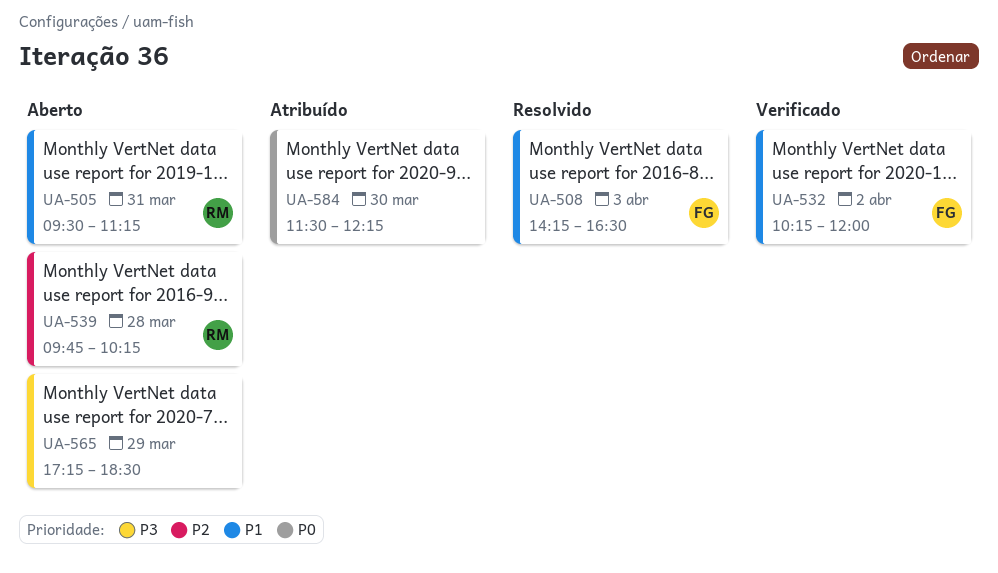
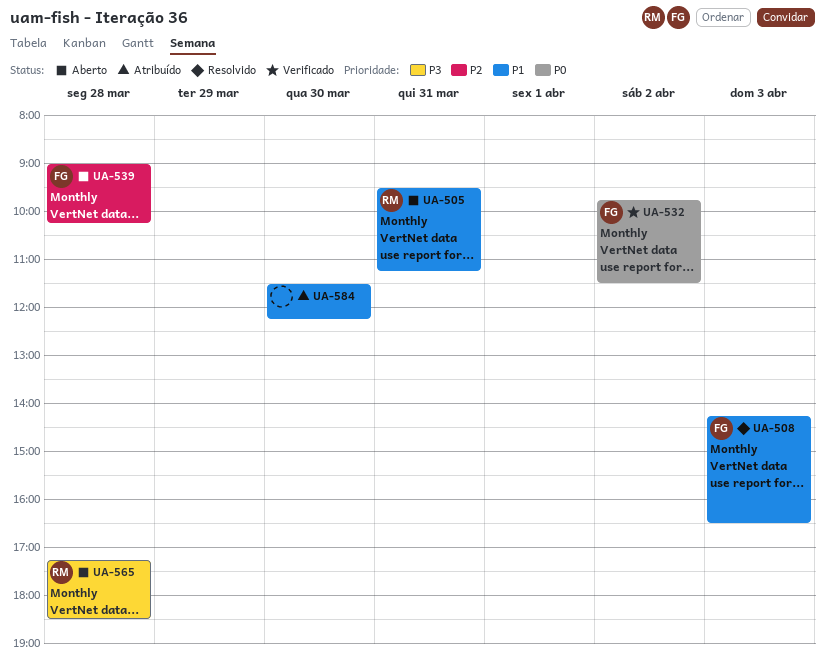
UA-532, priority: P1 -> P0
UA-532, begins: 10:15 -> 09:45
UA-532, ends: 12:00 -> 11:30
UA-539, owner: RM -> FG
UA-539, begins: 09:45 -> 09:00
UA-565, owner: none -> RM
UA-565, day: Mar 29 -> Mar 28
UA-584, priority: P0 -> P1

